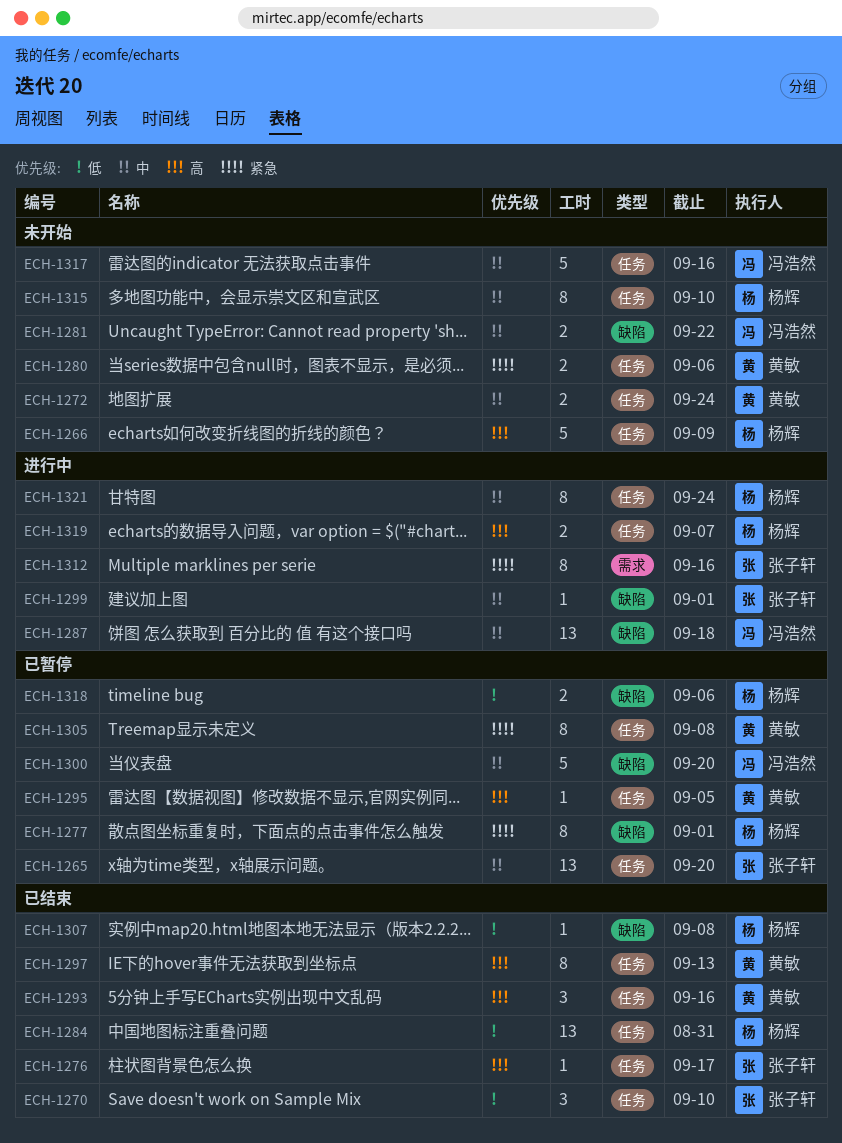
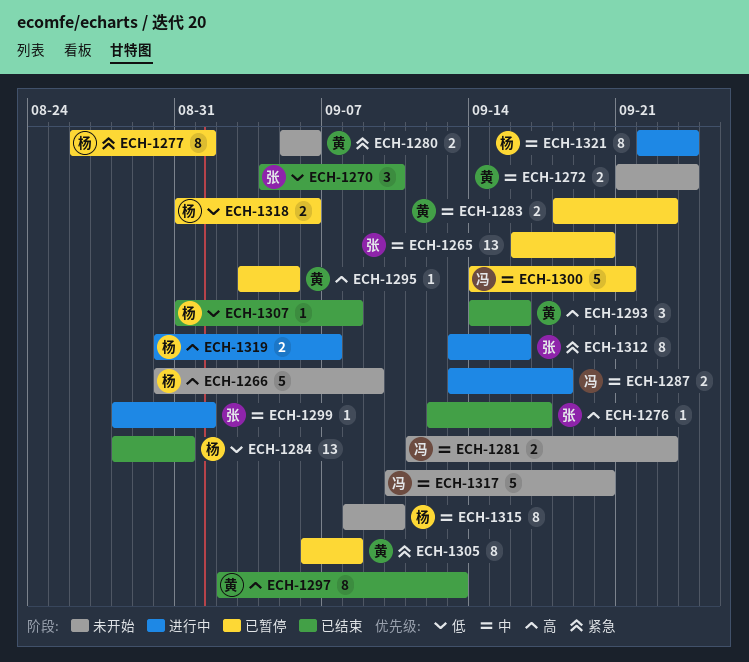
ECH-1281, due: Sep 22 -> Sep 23
ECH-1283: none -> present
ECH-1287, estimate: 13 -> 2
ECH-1300, due: Sep 20 -> Sep 21
ECH-1317, due: Sep 16 -> Sep 20

